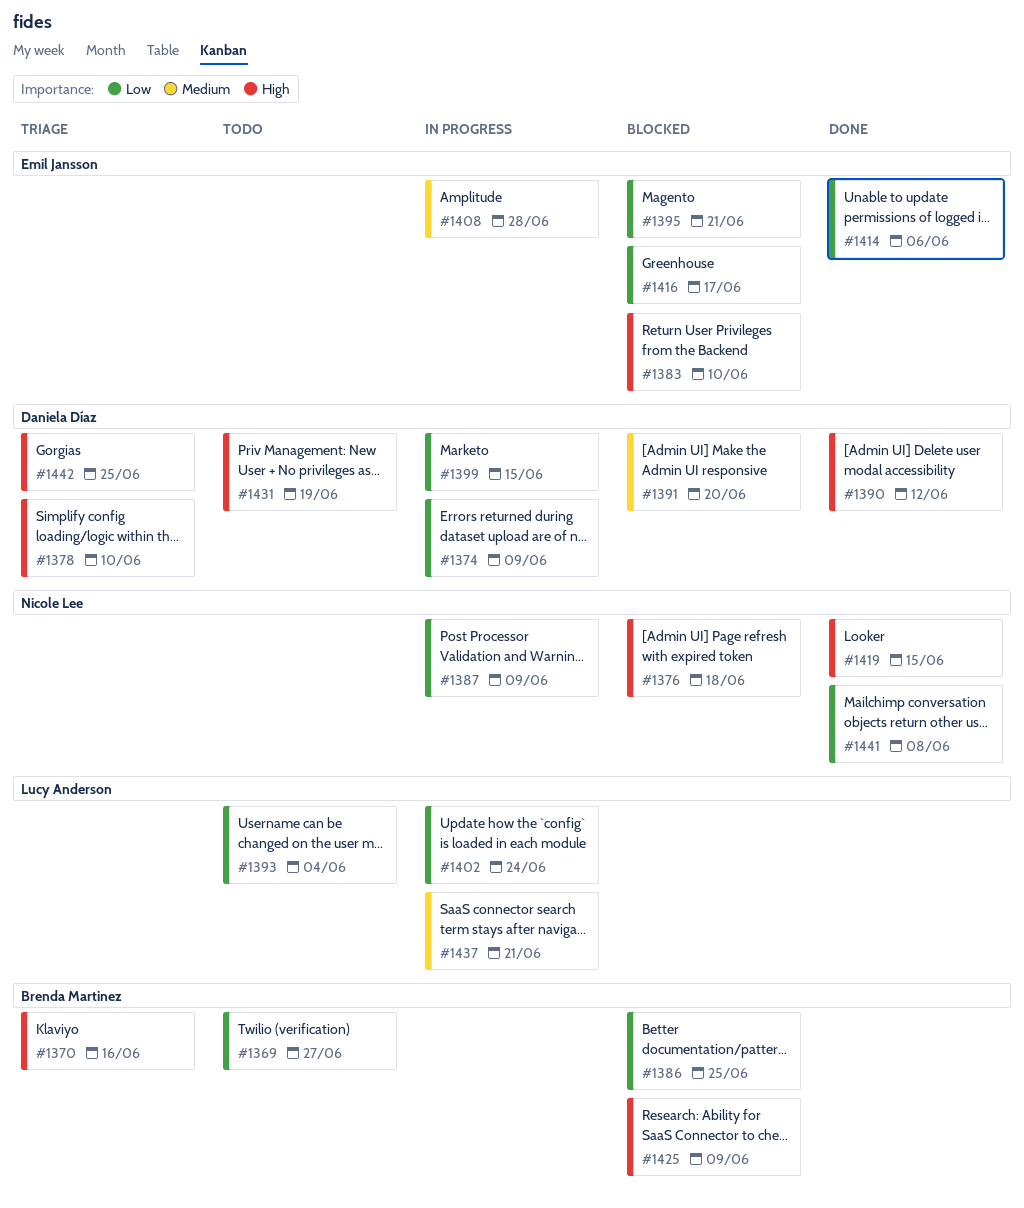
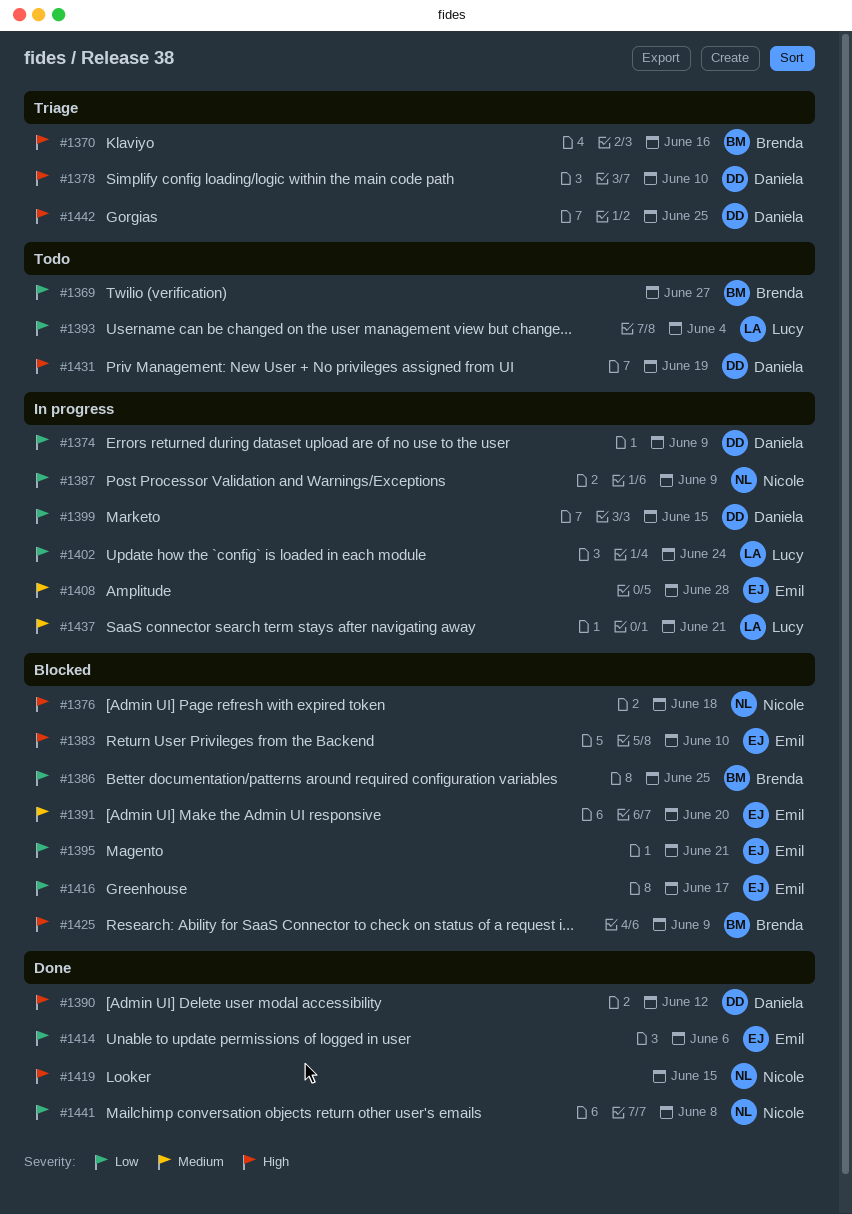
#1391, owner: Daniela Díaz -> Emil Jansson

